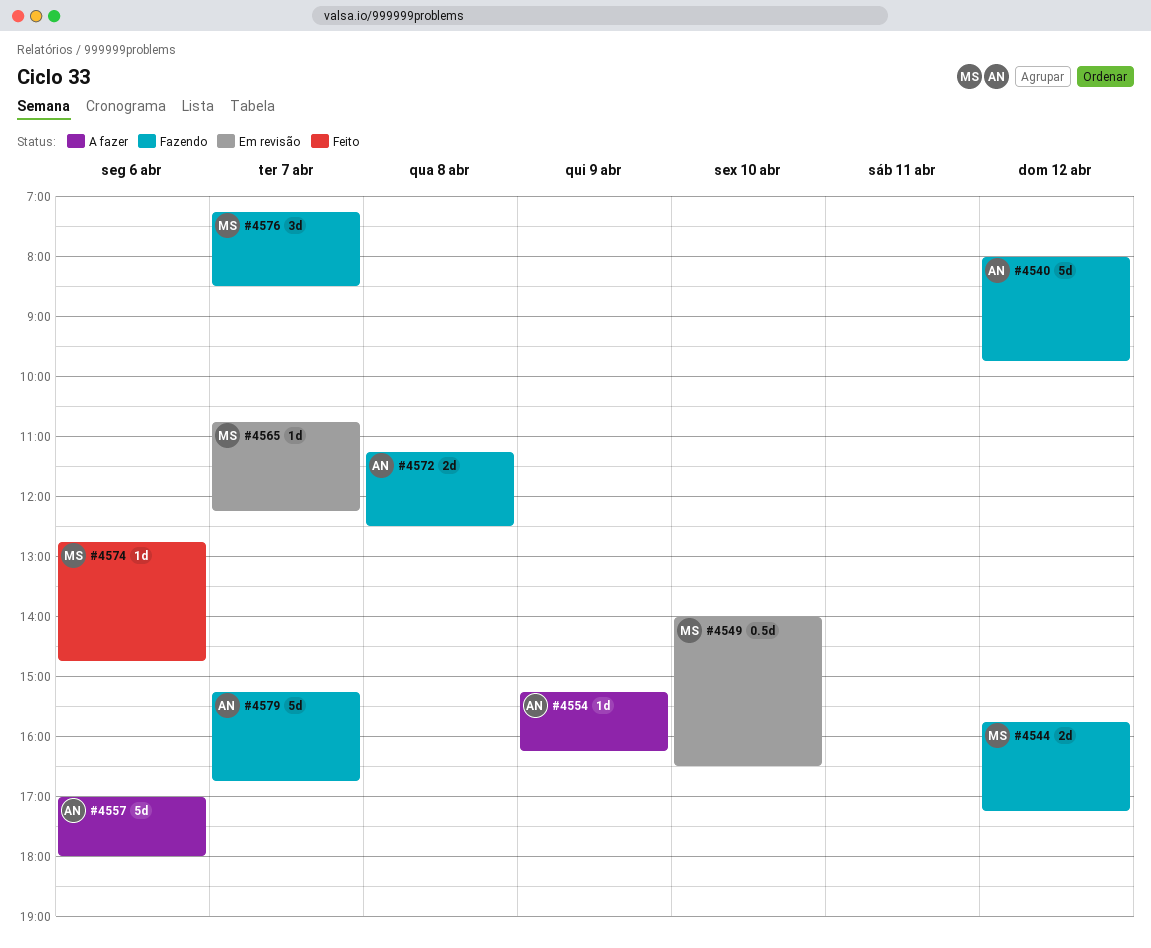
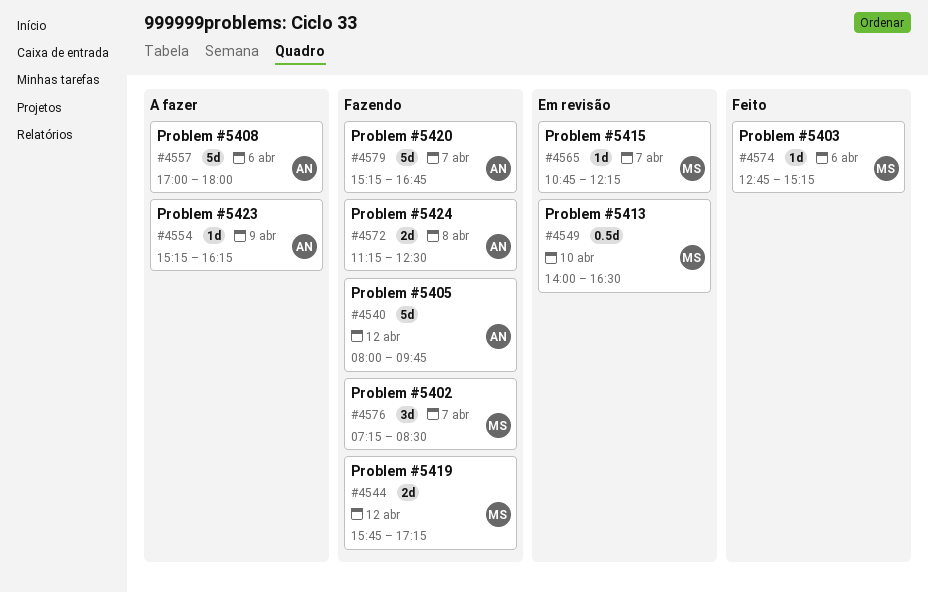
#4574, ends: 14:45 -> 15:15

